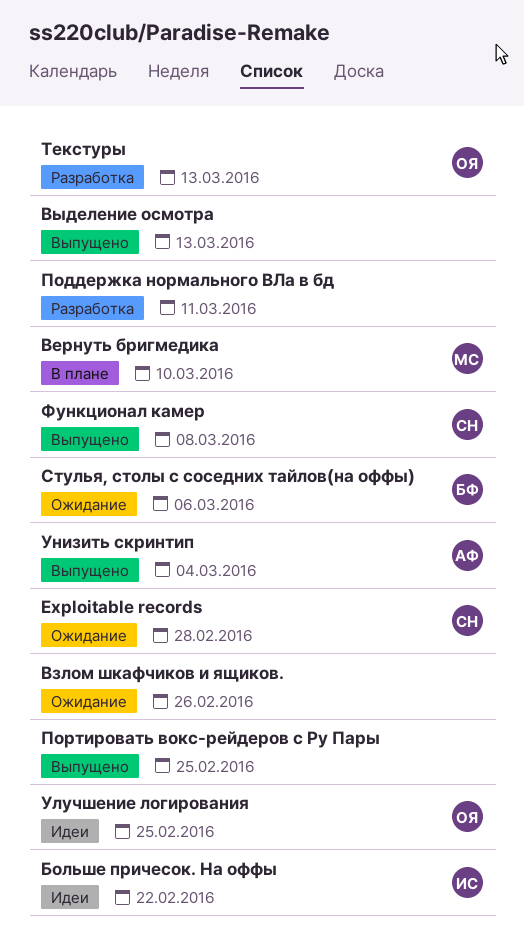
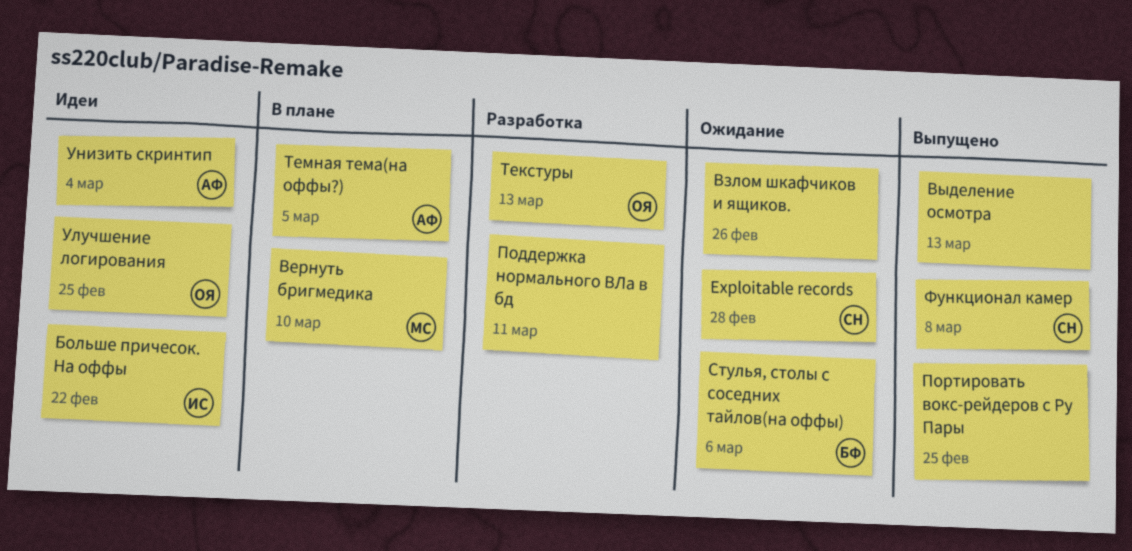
Темная тема(на оффы?): none -> present
Унизить скринтип, status: Выпущено -> Идеи

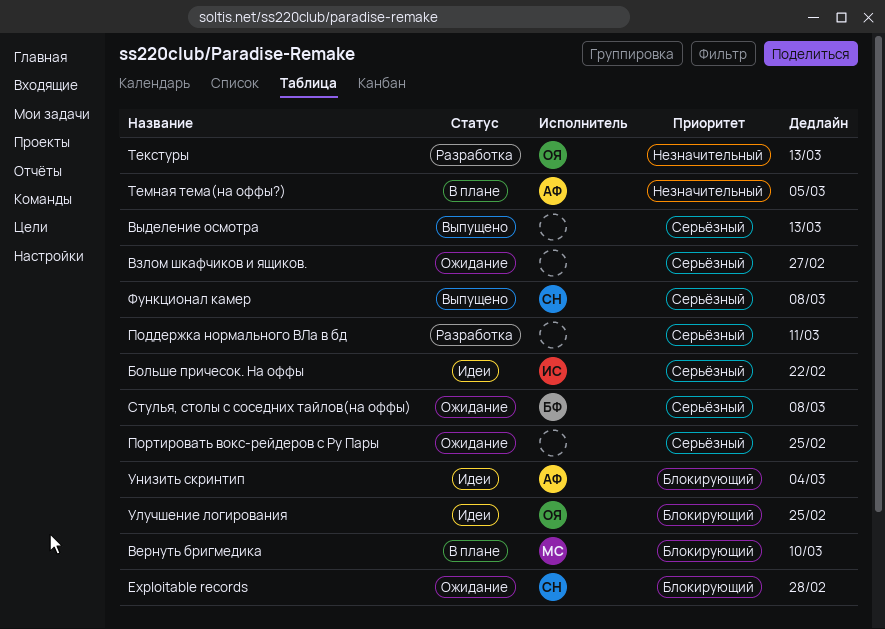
Взлом шкафчиков и ящиков., due: Feb 26 -> Feb 27
Портировать вокс-рейдеров с Ру Пары, status: Выпущено -> Ожидание
Стулья, столы с соседних тайлов(на оффы), due: Mar 6 -> Mar 8

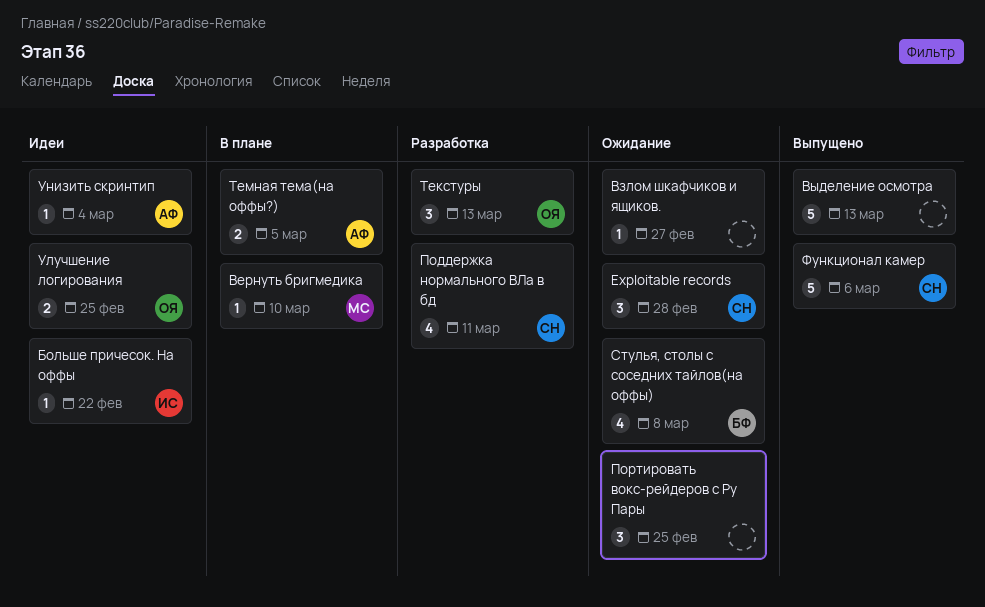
Поддержка нормального ВЛа в бд, owner: none -> СН
Функционал камер, due: Mar 8 -> Mar 6

